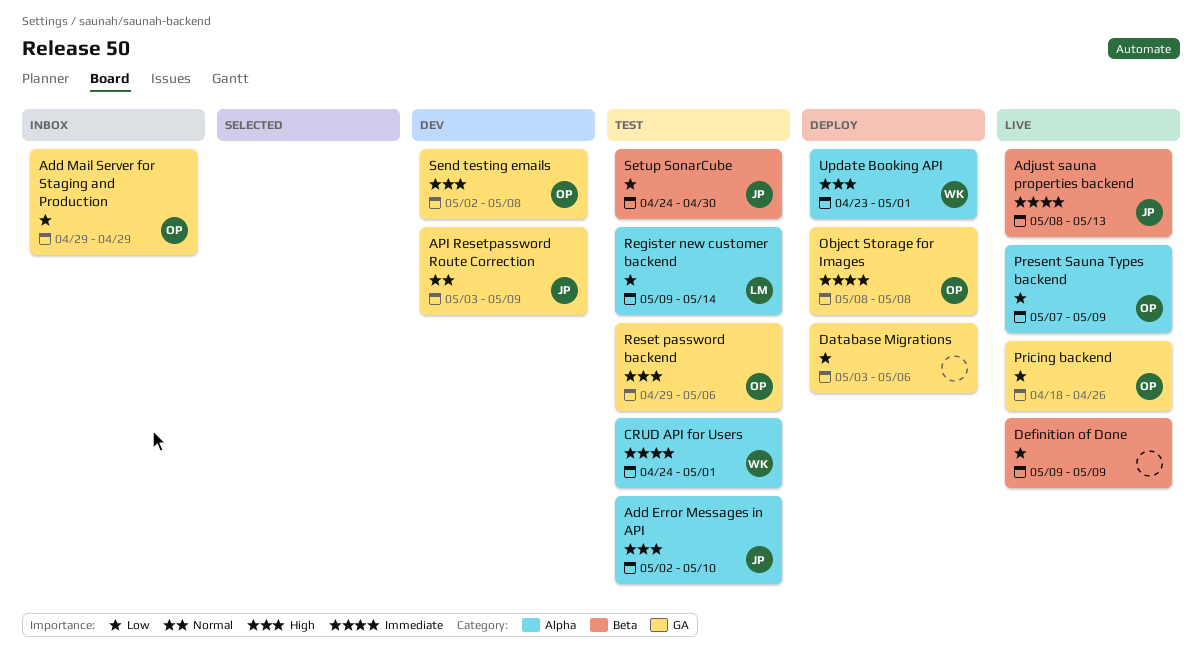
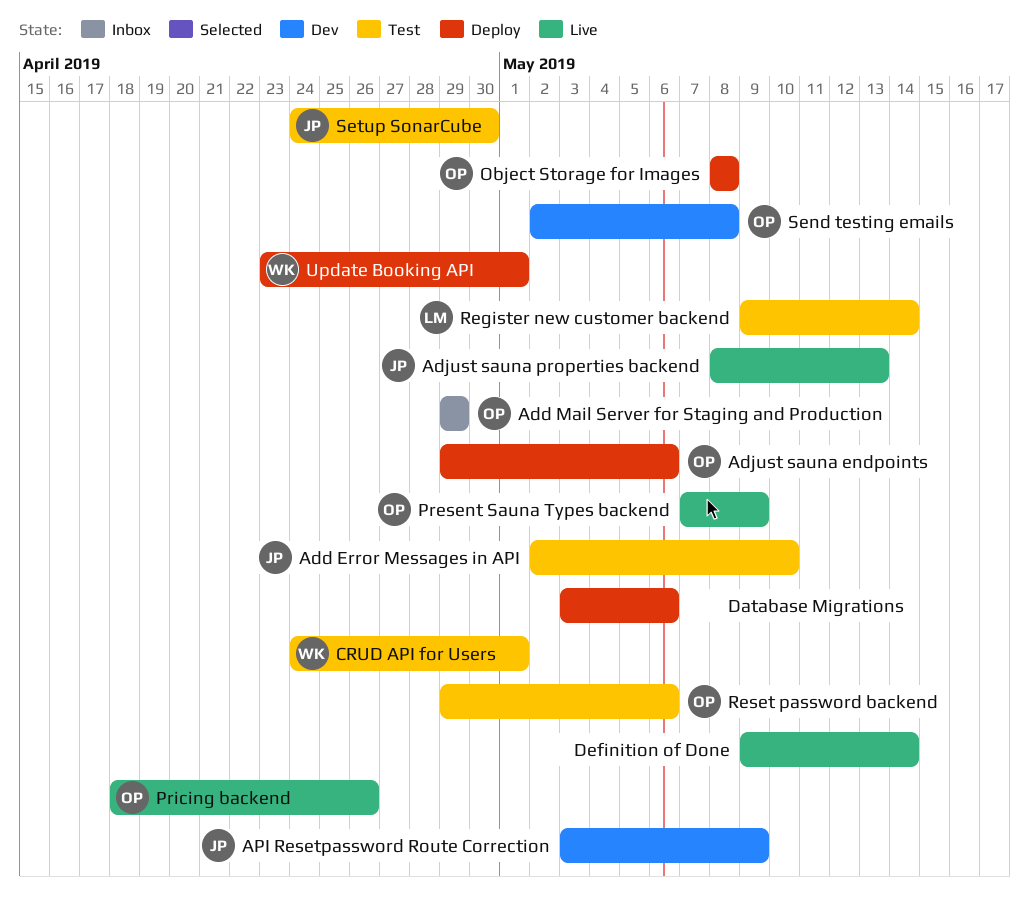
Adjust sauna endpoints: none -> present
Definition of Done, due: May 9 -> May 14

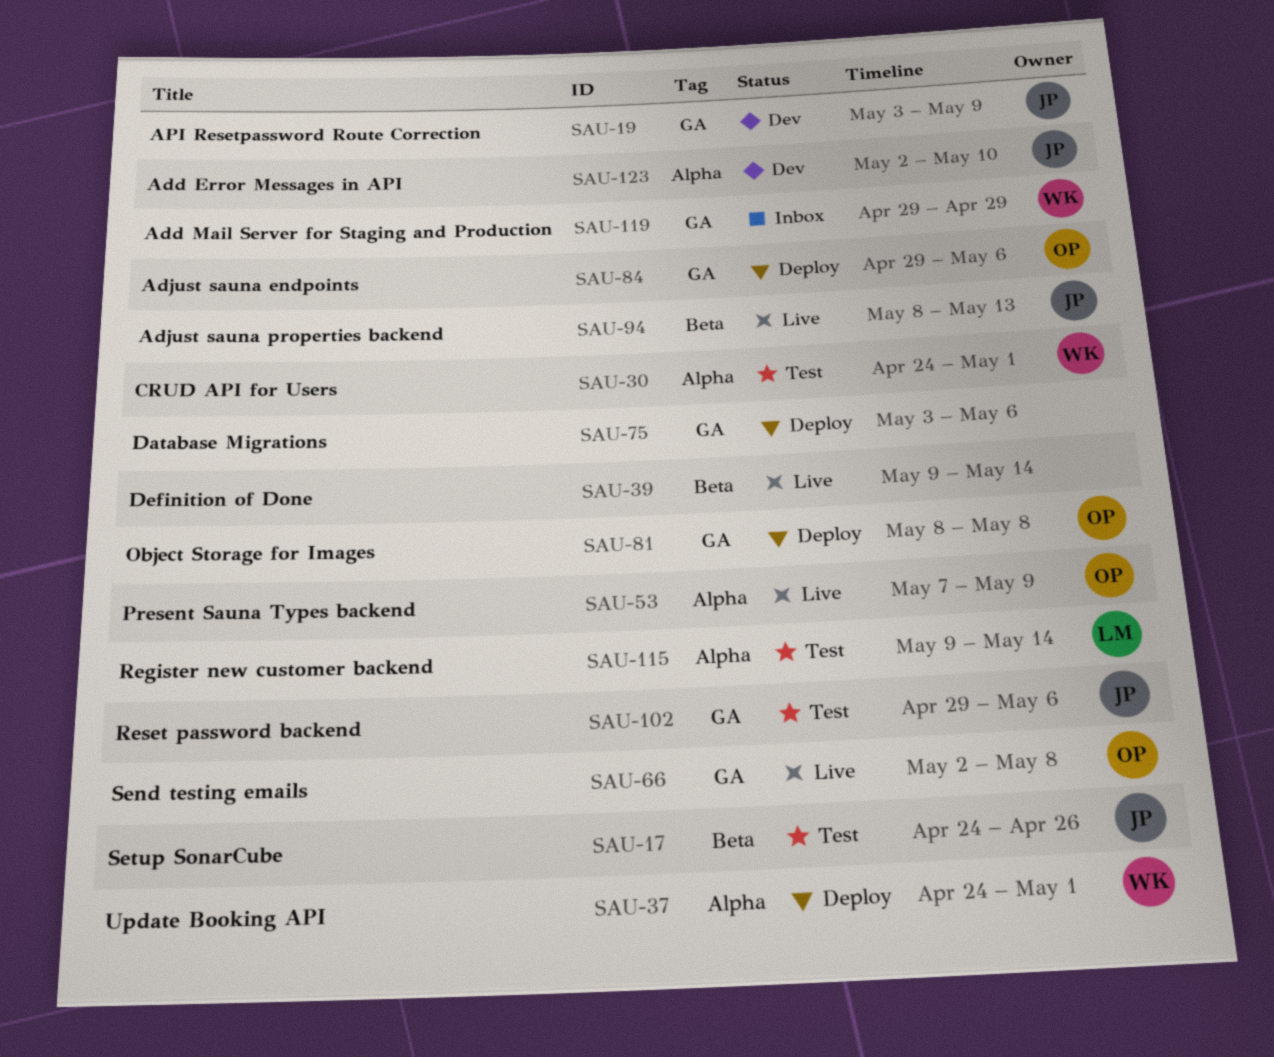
Add Error Messages in API, status: Test -> Dev
Add Mail Server for Staging and Production, owner: OP -> WK
Pricing backend: present -> none
Reset password backend, owner: OP -> JP
Send testing emails, status: Dev -> Live
Setup SonarCube, due: Apr 30 -> Apr 26
Update Booking API, start: Apr 23 -> Apr 24

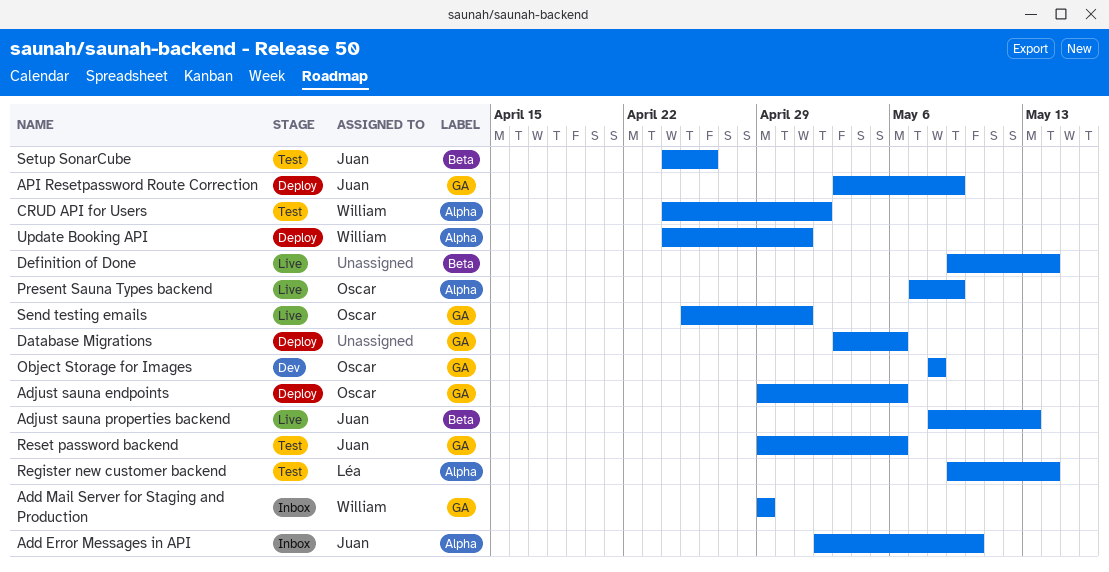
Add Error Messages in API, status: Dev -> Inbox
API Resetpassword Route Correction, status: Dev -> Deploy
CRUD API for Users, due: May 1 -> May 2
Object Storage for Images, status: Deploy -> Dev
Send testing emails, start: May 2 -> Apr 25
Send testing emails, due: May 8 -> May 1

